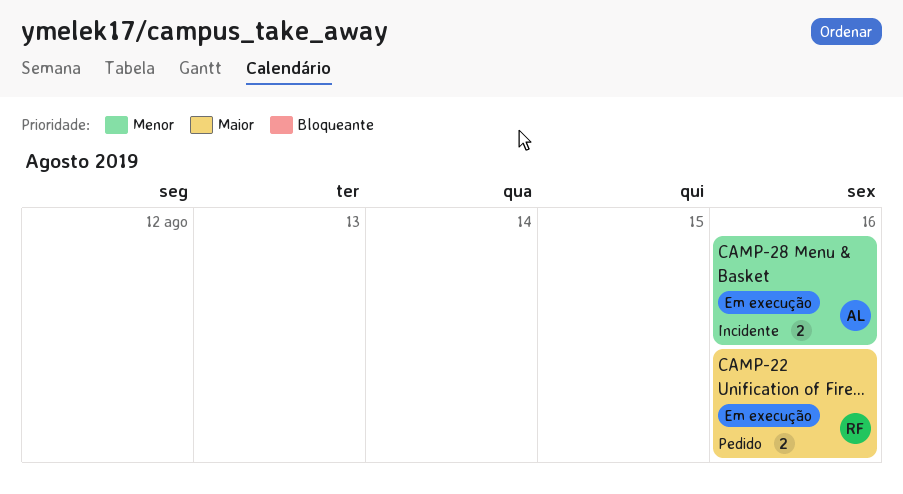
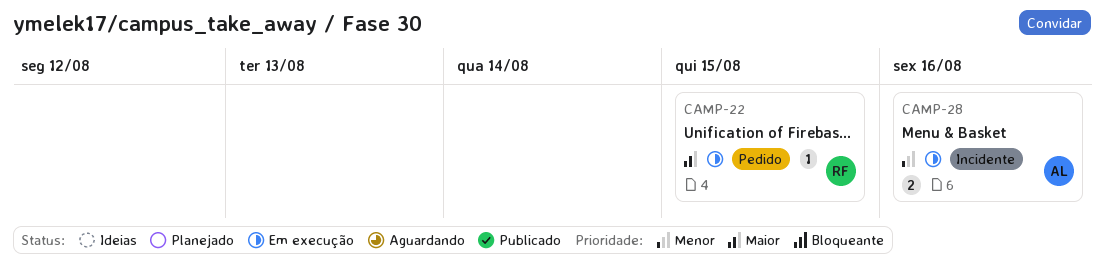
CAMP-22, estimate: 2 -> 1
CAMP-22, due: Aug 16 -> Aug 15

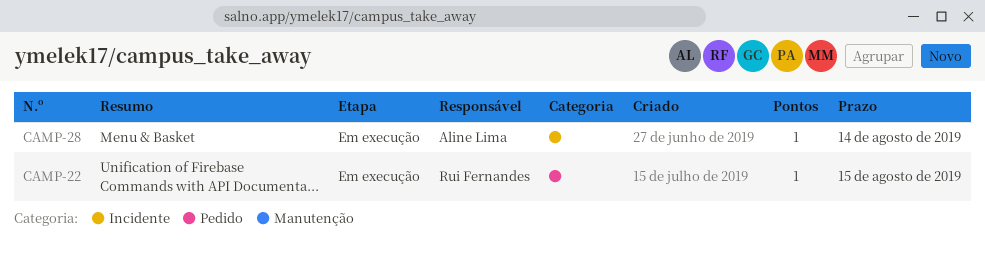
CAMP-28, estimate: 2 -> 1
CAMP-28, due: Aug 16 -> Aug 14

